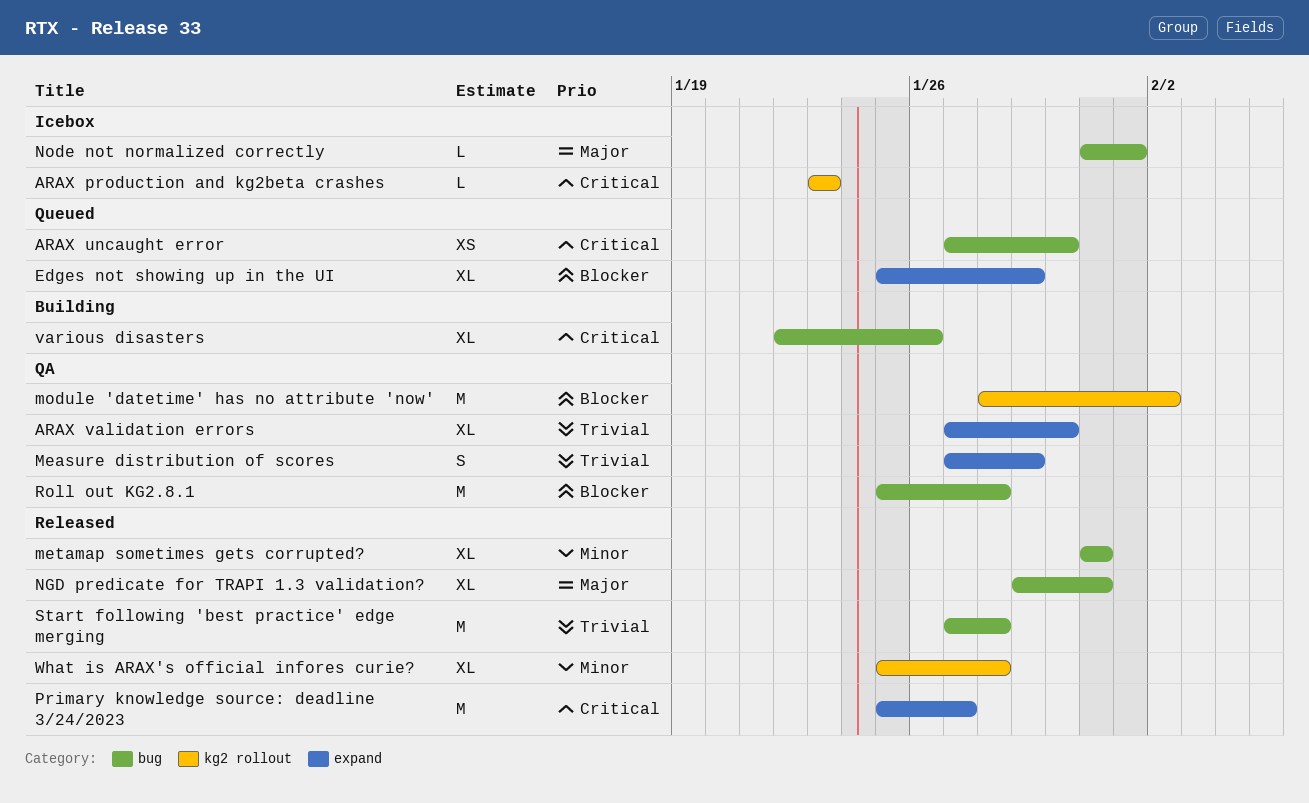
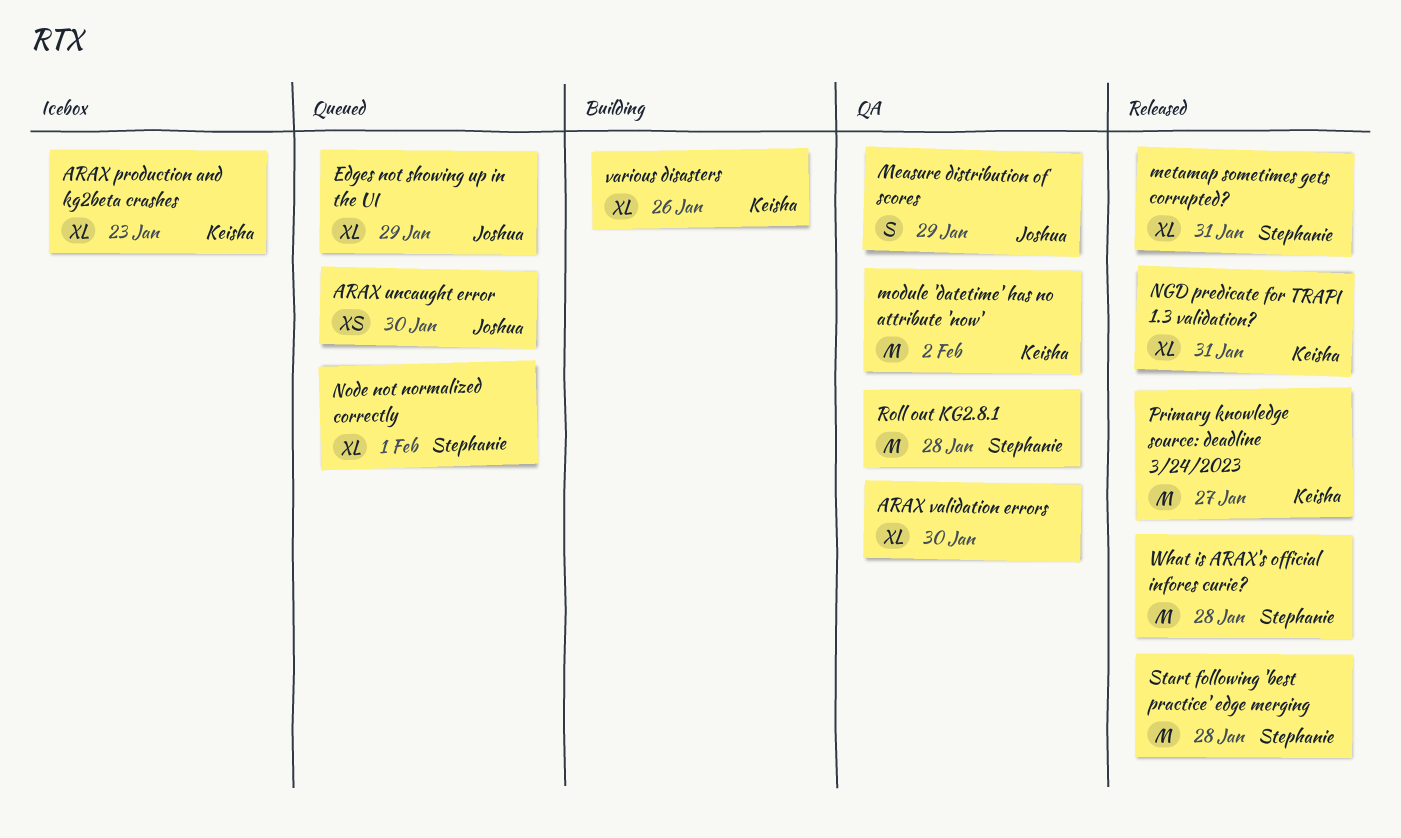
ARAX production and kg2beta crashes, estimate: L -> XL
Node not normalized correctly, status: Icebox -> Queued
Node not normalized correctly, estimate: L -> XL
What is ARAX's official infores curie?, estimate: XL -> M

